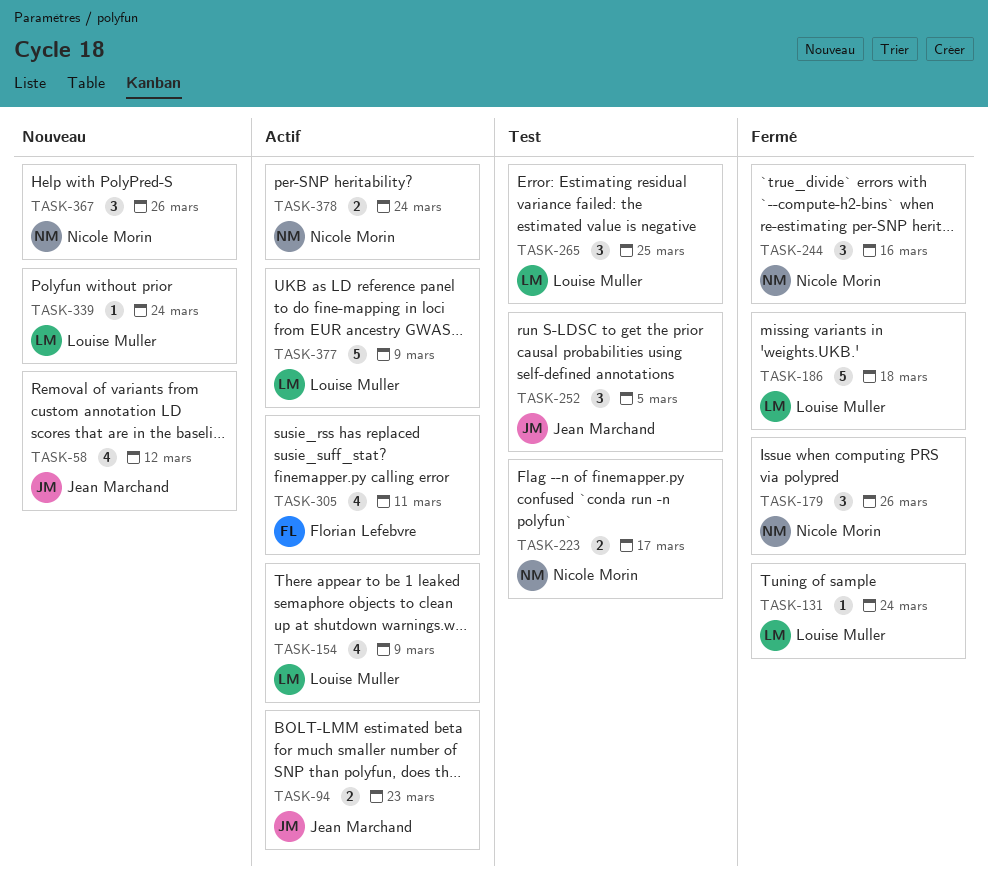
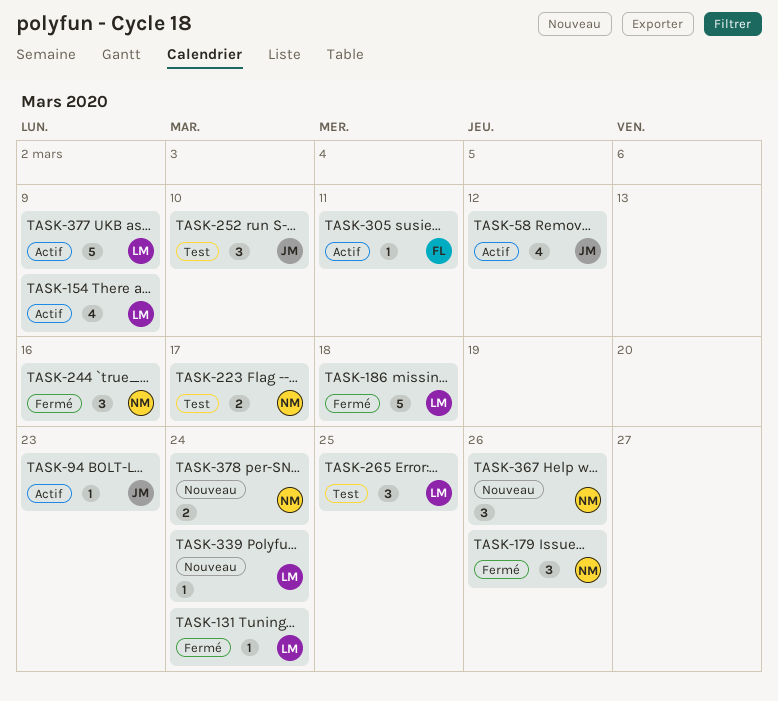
TASK-58, status: Nouveau -> Actif
TASK-94, estimate: 2 -> 1
TASK-252, due: Mar 5 -> Mar 10
TASK-305, estimate: 4 -> 1
TASK-378, status: Actif -> Nouveau

